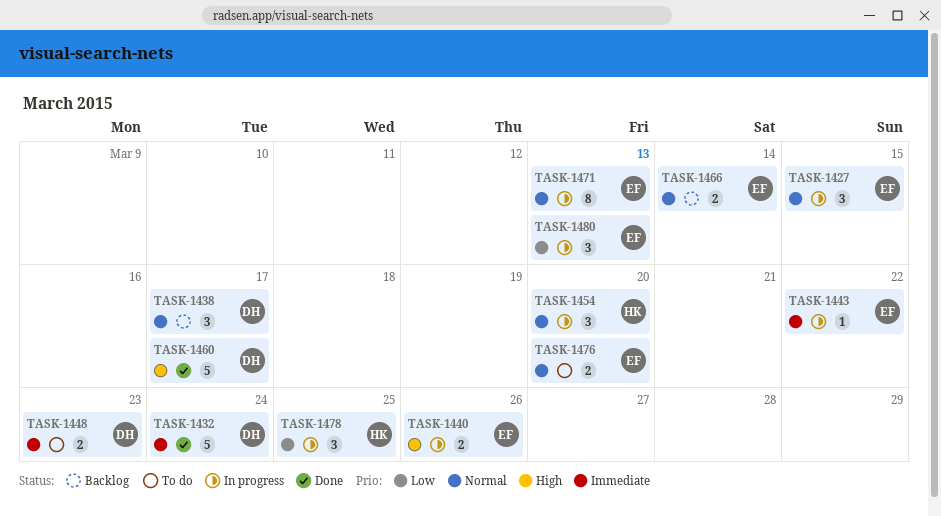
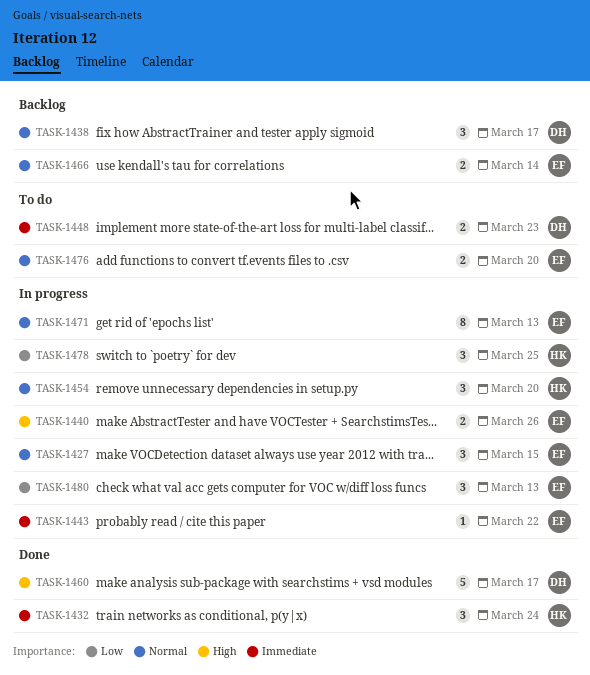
TASK-1432, owner: DH -> HK
TASK-1432, estimate: 5 -> 3

